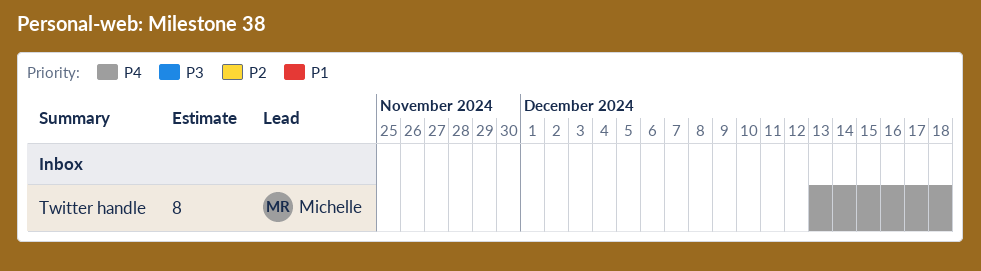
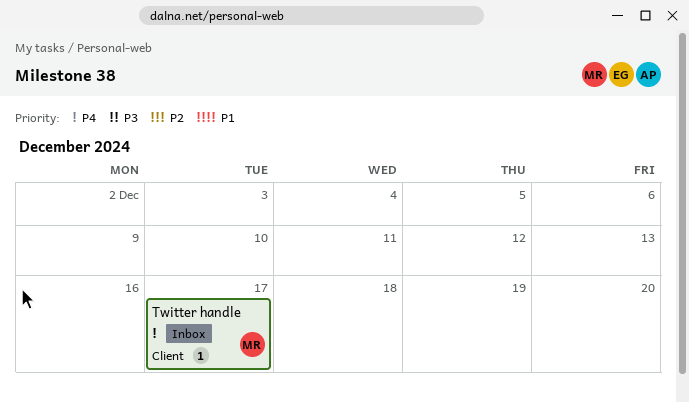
Twitter handle, estimate: 8 -> 1
Twitter handle, due: Dec 18 -> Dec 17

